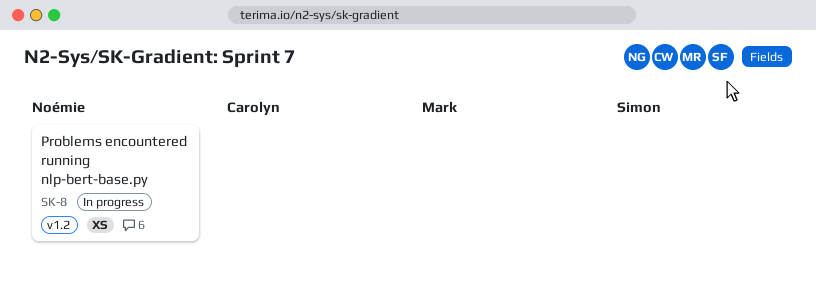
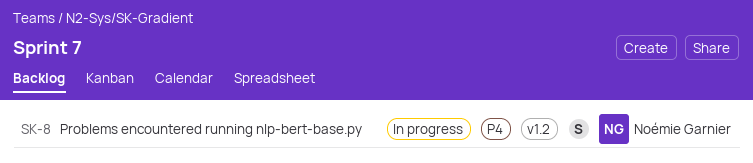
SK-8, estimate: XS -> S

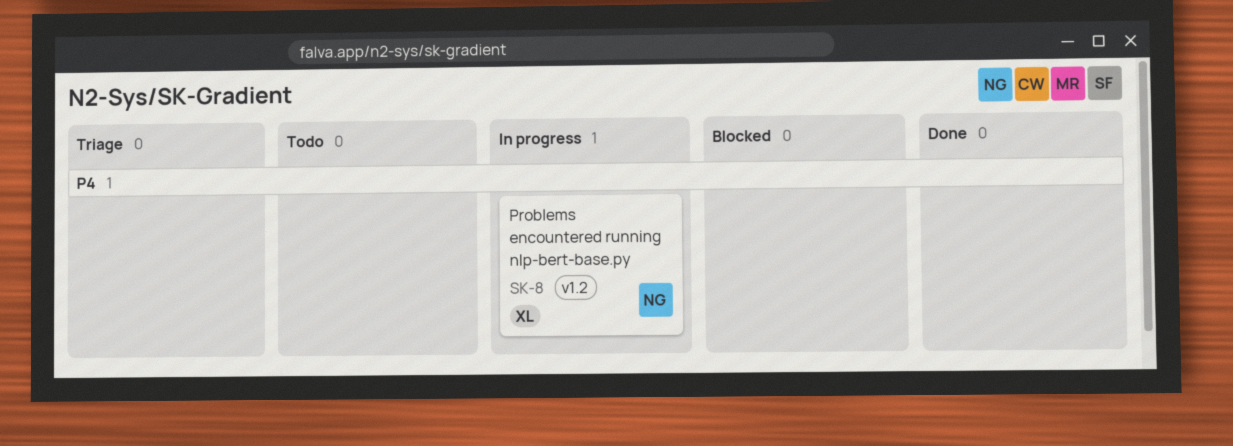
SK-8, estimate: S -> XL

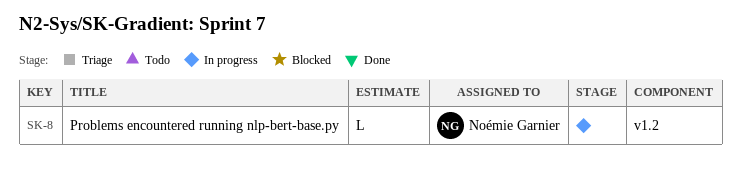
SK-8, estimate: XL -> L

